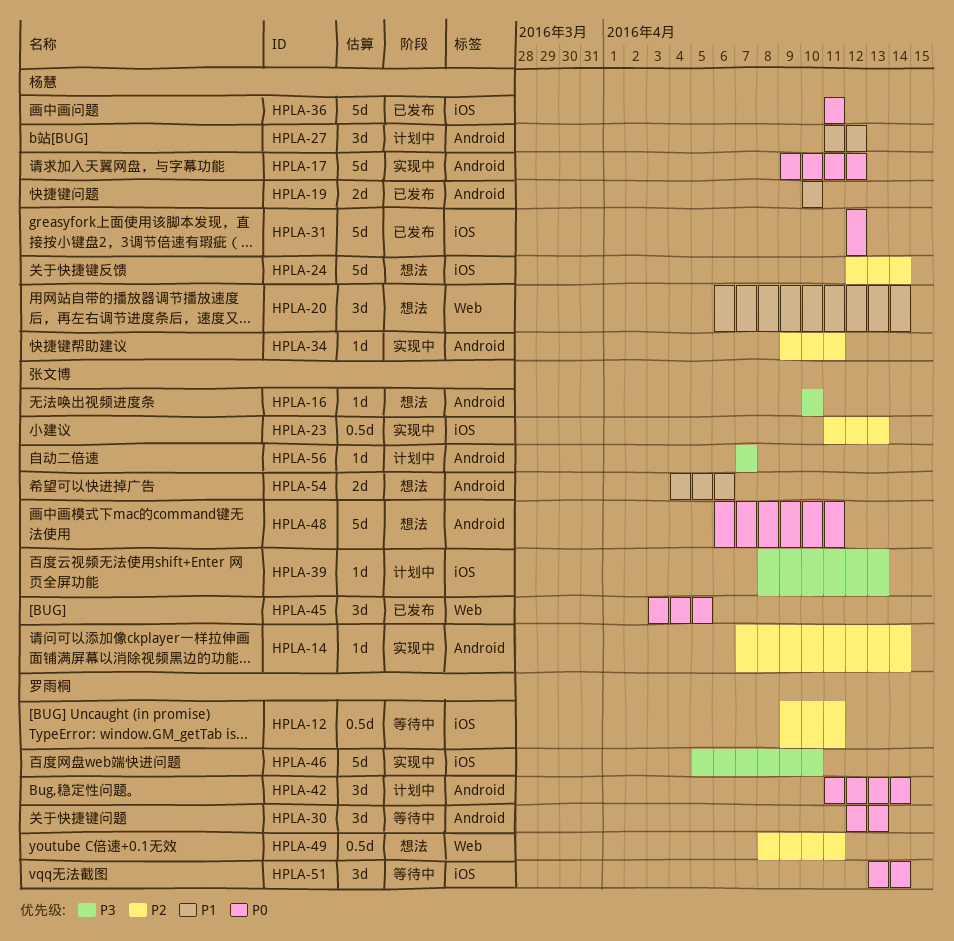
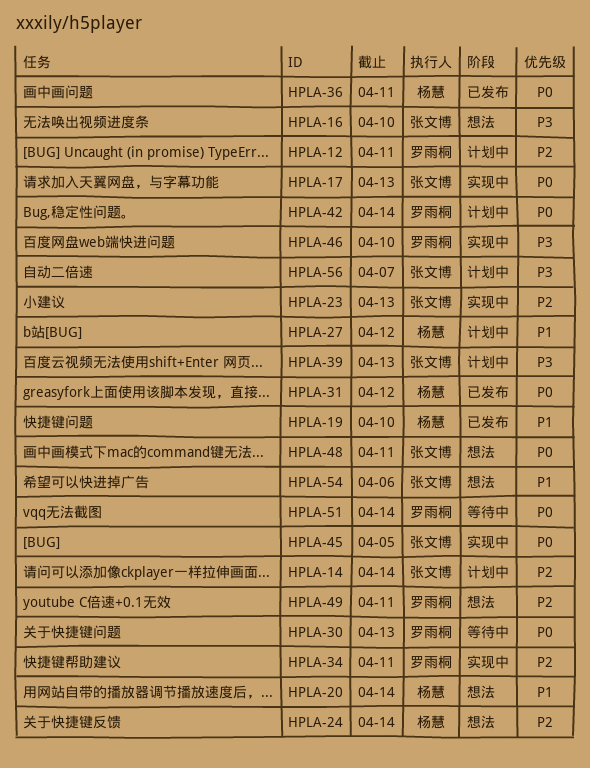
HPLA-12, status: 等待中 -> 计划中
HPLA-14, status: 实现中 -> 计划中
HPLA-17, owner: 杨慧 -> 张文博
HPLA-17, due: Apr 12 -> Apr 13
HPLA-34, owner: 杨慧 -> 罗雨桐
HPLA-45, status: 已发布 -> 实现中

